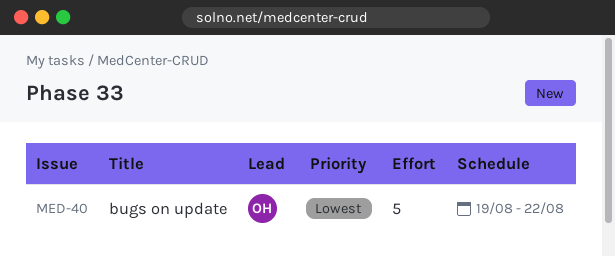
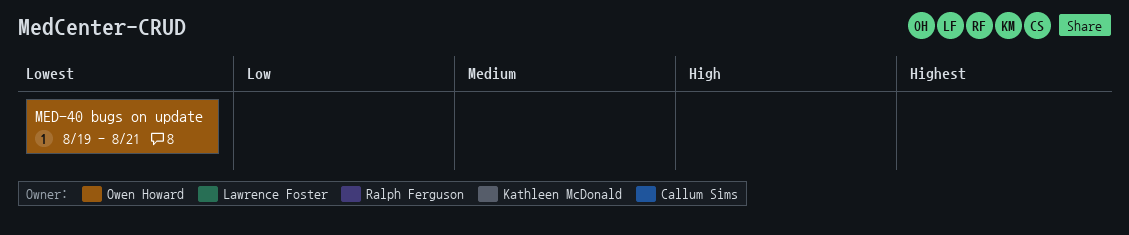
MED-40, estimate: 5 -> 1
MED-40, due: Aug 22 -> Aug 21

